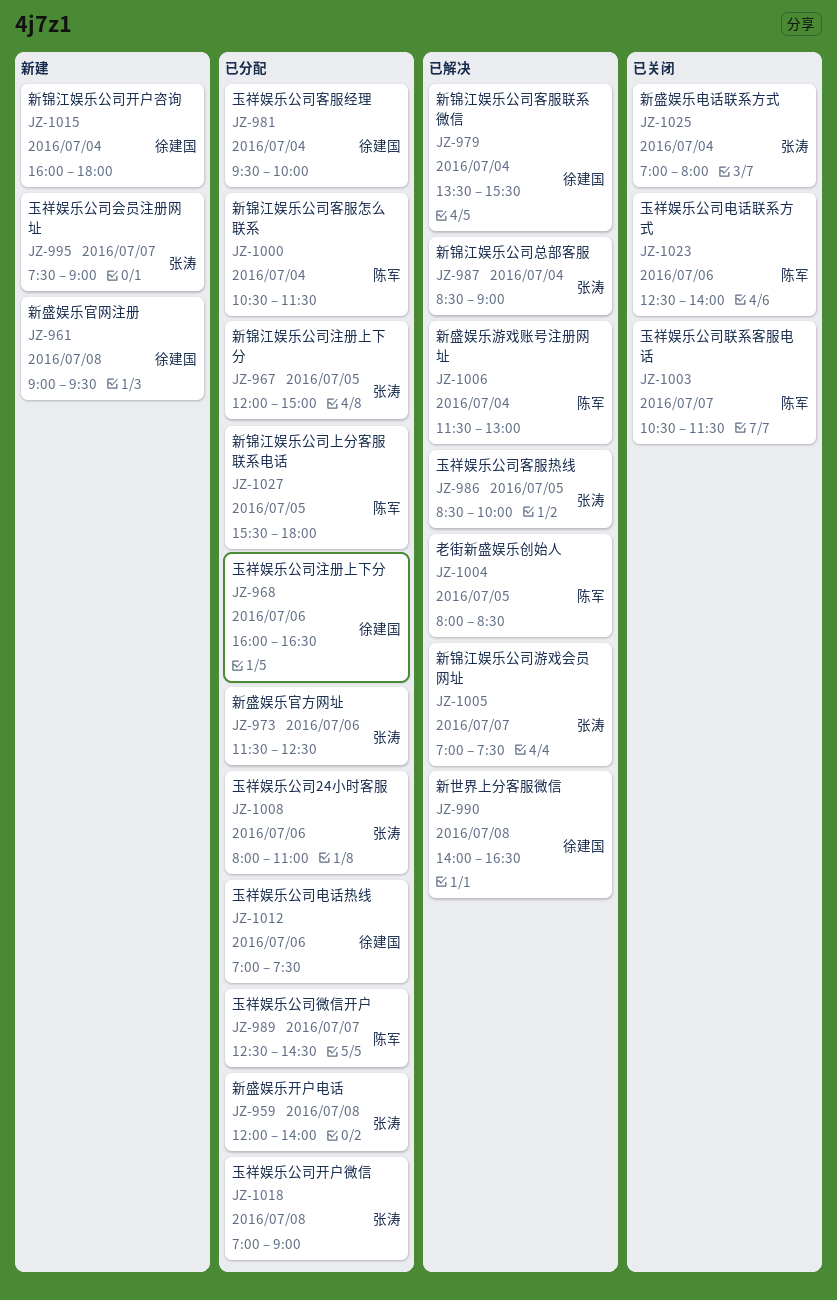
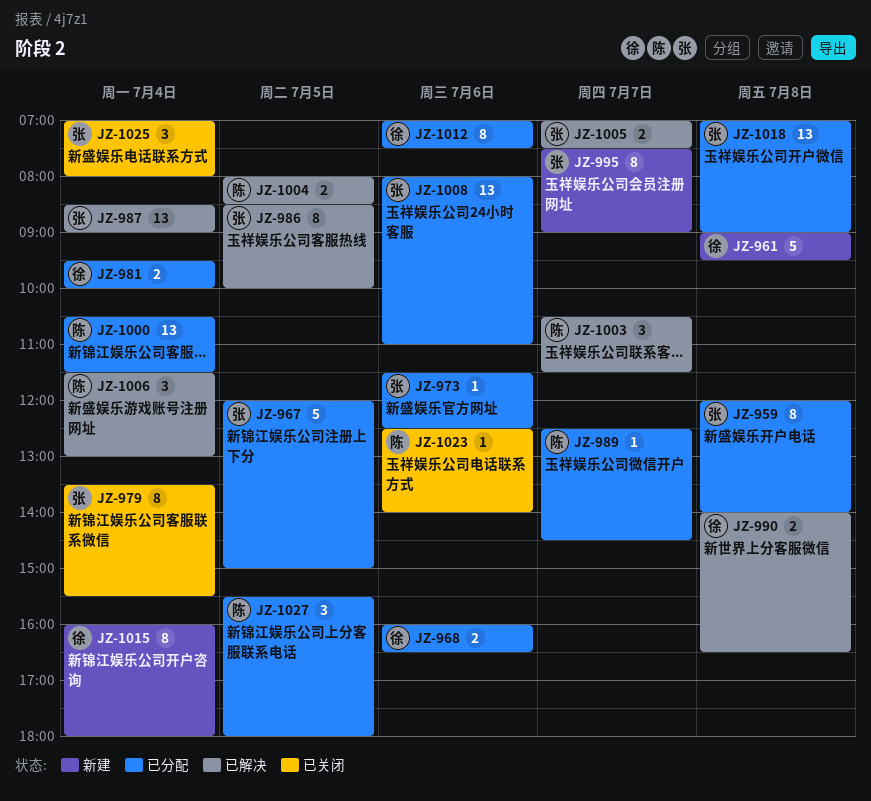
JZ-979, status: 已解决 -> 已关闭
JZ-979, owner: 徐建国 -> 张涛
JZ-1003, status: 已关闭 -> 已解决

